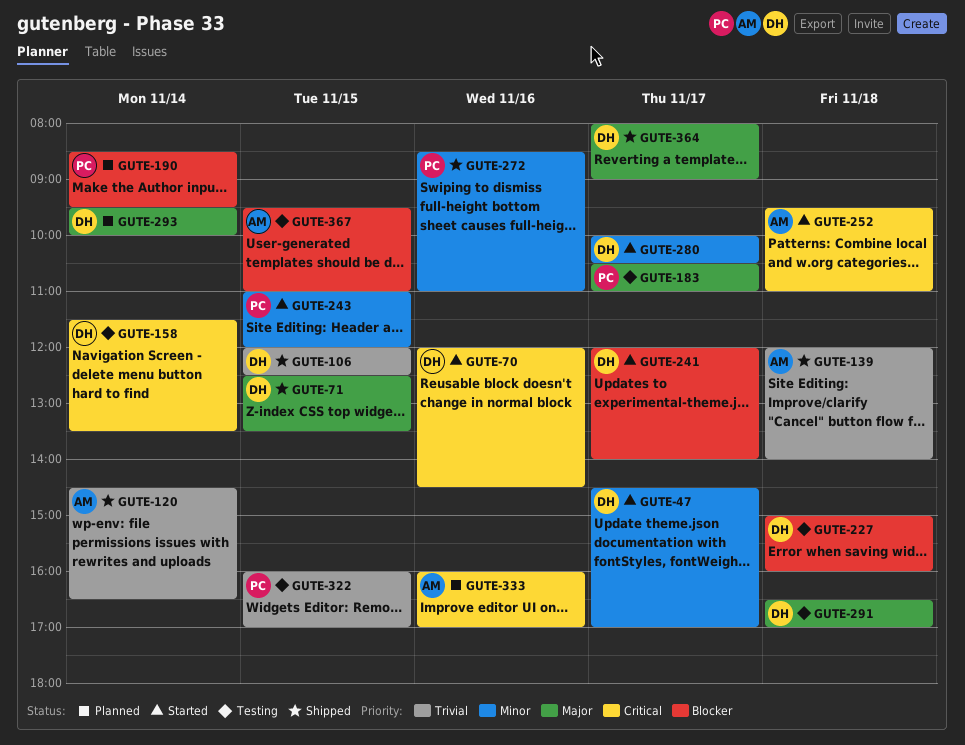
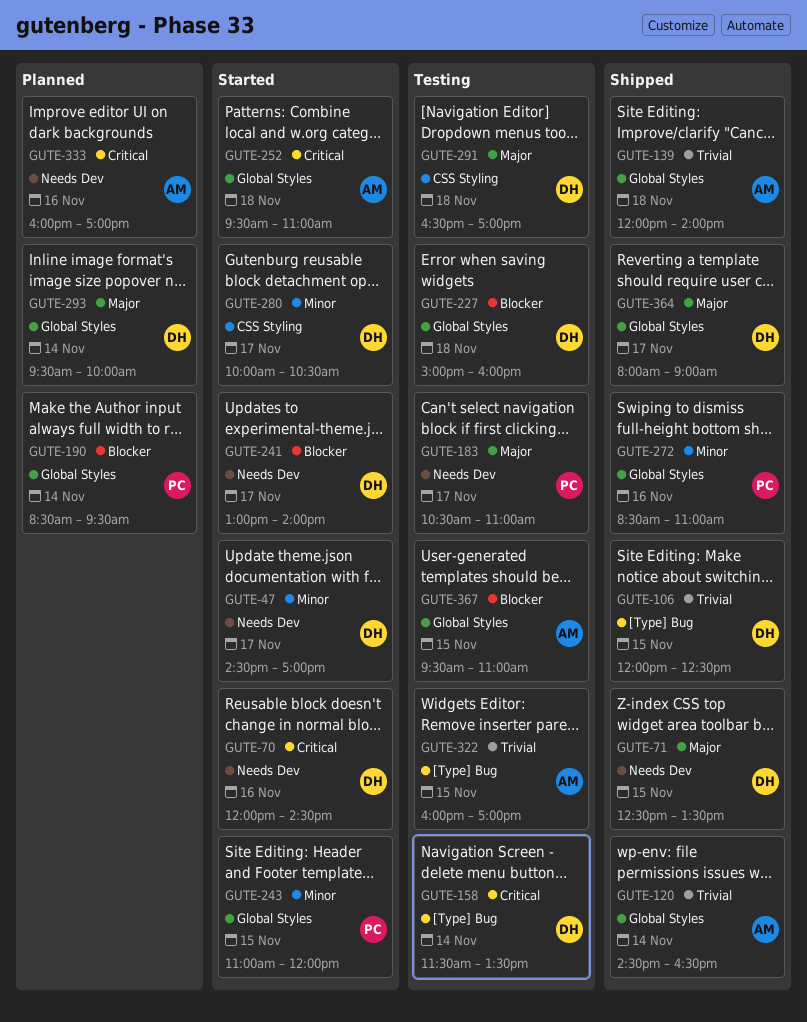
GUTE-241, begins: 12:00 -> 13:00
GUTE-322, owner: PC -> AM

